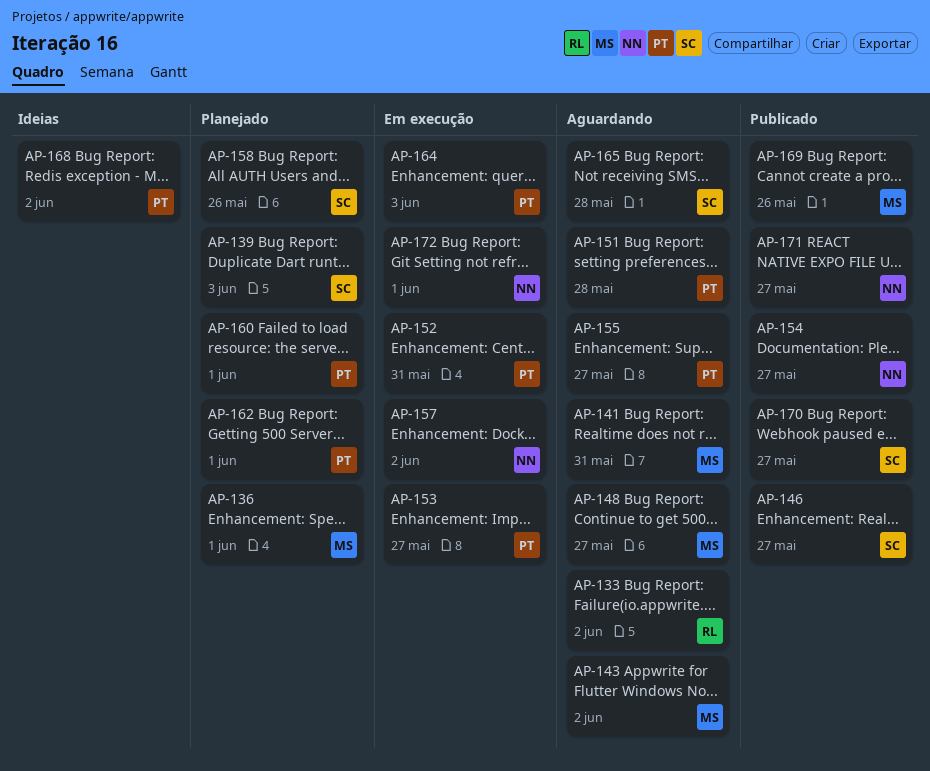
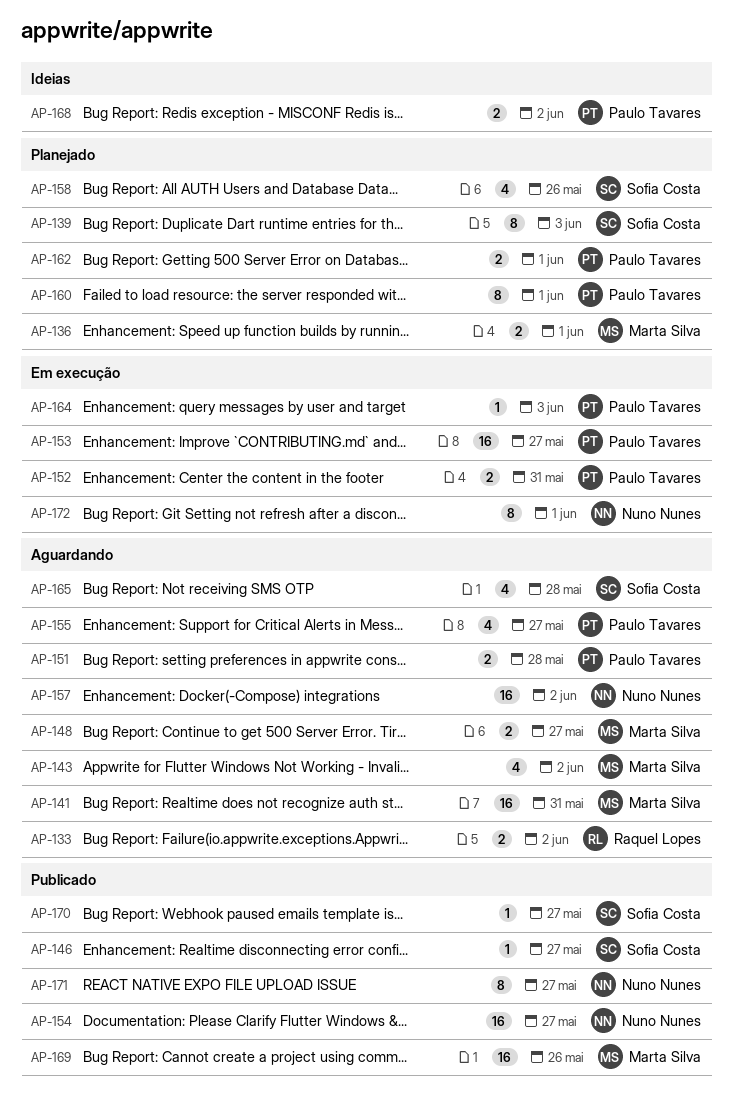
AP-157, status: Em execução -> Aguardando

